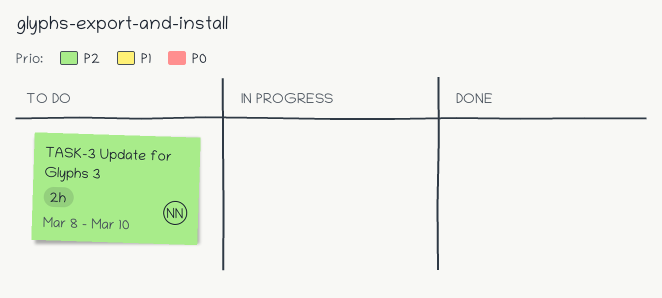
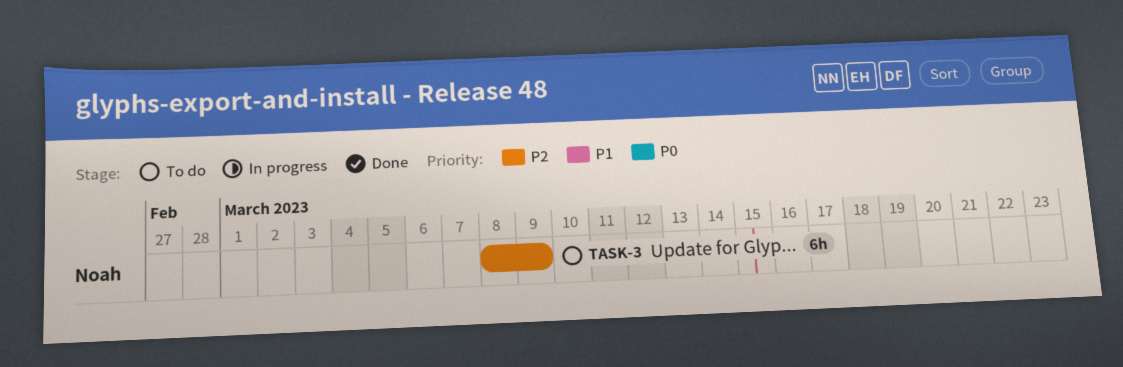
TASK-3, estimate: 2h -> 6h
TASK-3, due: Mar 10 -> Mar 9

